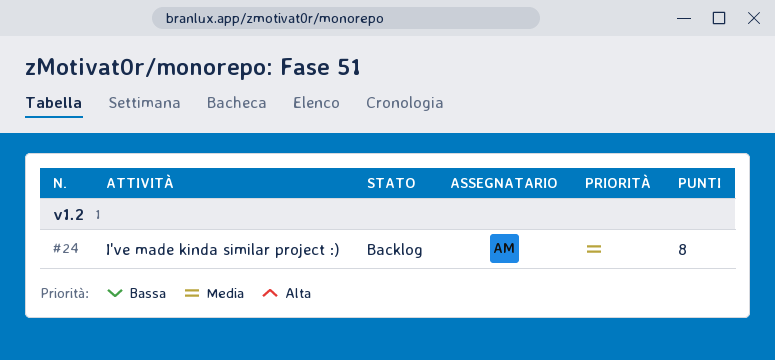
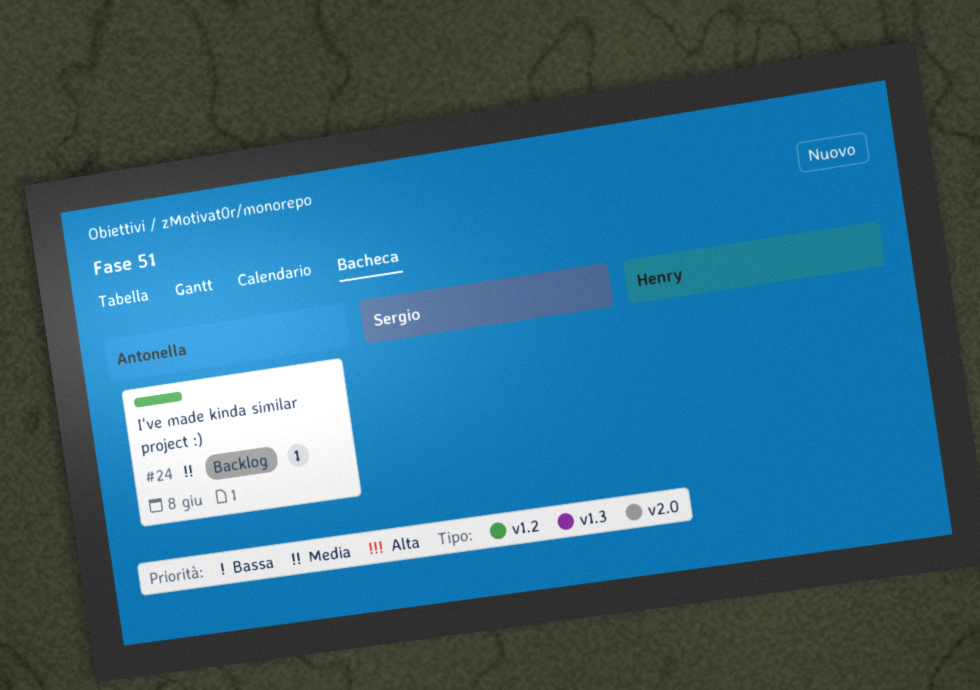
#24, estimate: 8 -> 1

